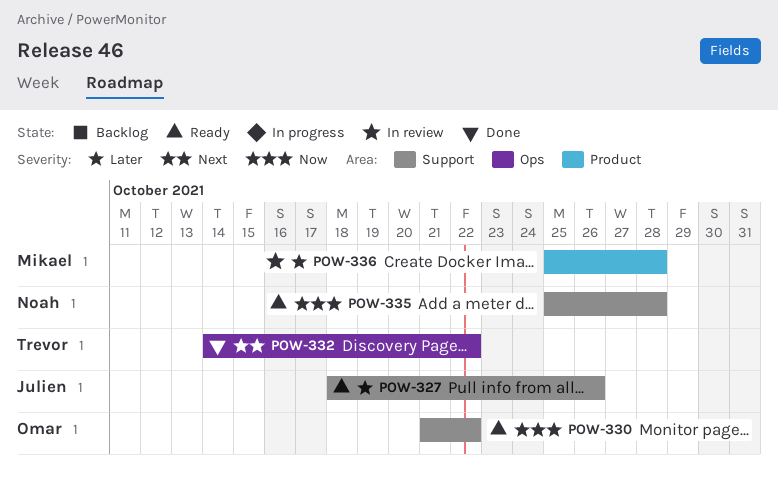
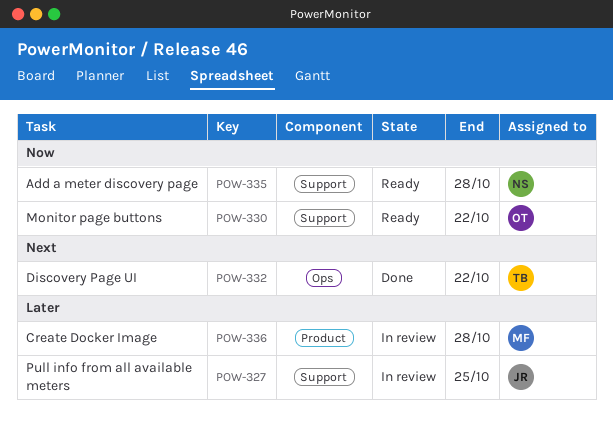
POW-327, status: Ready -> In review
POW-327, due: Oct 26 -> Oct 25

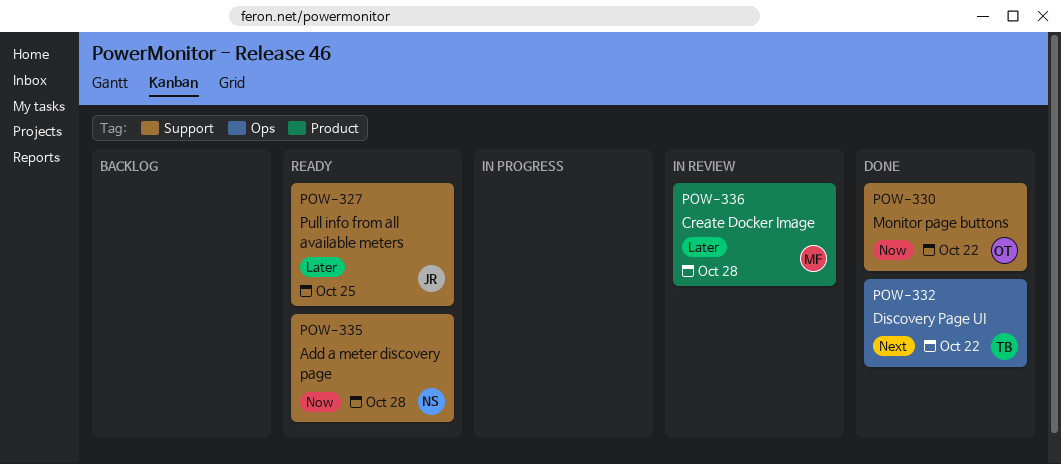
POW-327, status: In review -> Ready
POW-330, status: Ready -> Done

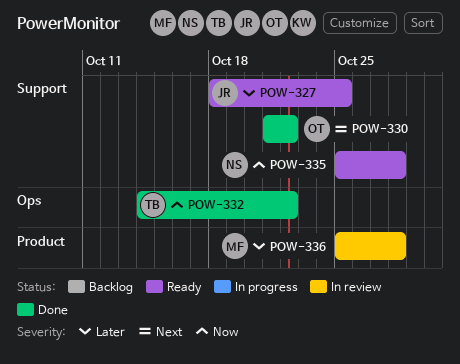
POW-330, priority: Now -> Next
POW-332, priority: Next -> Now

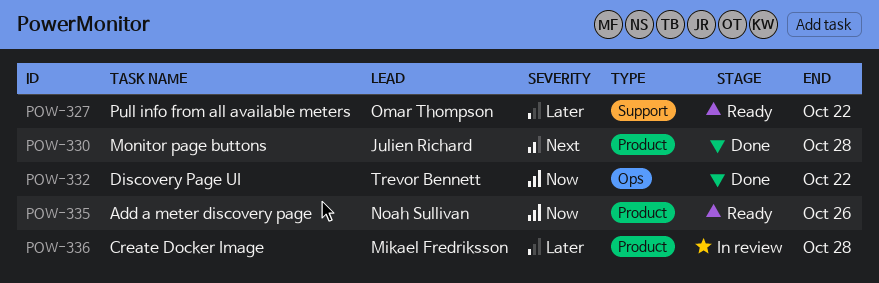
POW-327, owner: Julien Richard -> Omar Thompson
POW-327, due: Oct 25 -> Oct 22
POW-330, owner: Omar Thompson -> Julien Richard
POW-330, label: Support -> Product
POW-330, due: Oct 22 -> Oct 28
POW-335, label: Support -> Product
POW-335, due: Oct 28 -> Oct 26

